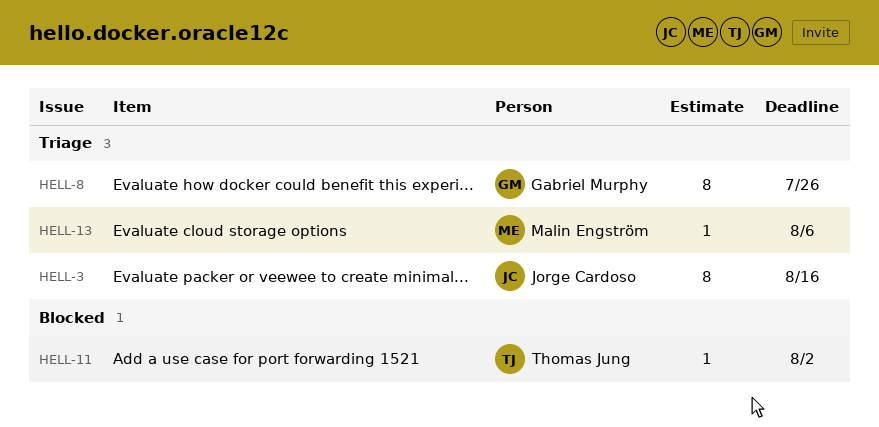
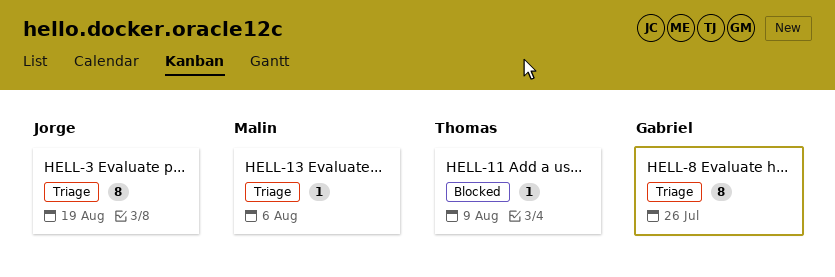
HELL-3, due: Aug 16 -> Aug 19
HELL-11, due: Aug 2 -> Aug 9

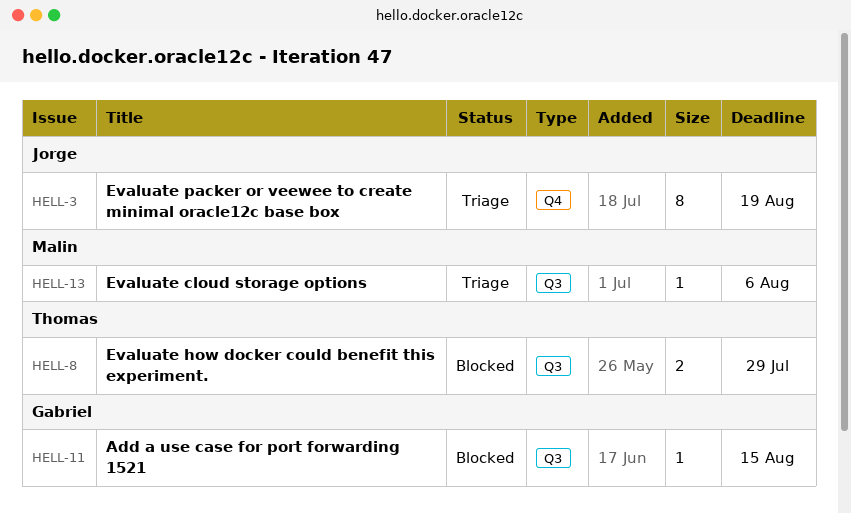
HELL-8, status: Triage -> Blocked
HELL-8, owner: Gabriel -> Thomas
HELL-8, estimate: 8 -> 2
HELL-8, due: Jul 26 -> Jul 29
HELL-11, owner: Thomas -> Gabriel
HELL-11, due: Aug 9 -> Aug 15

